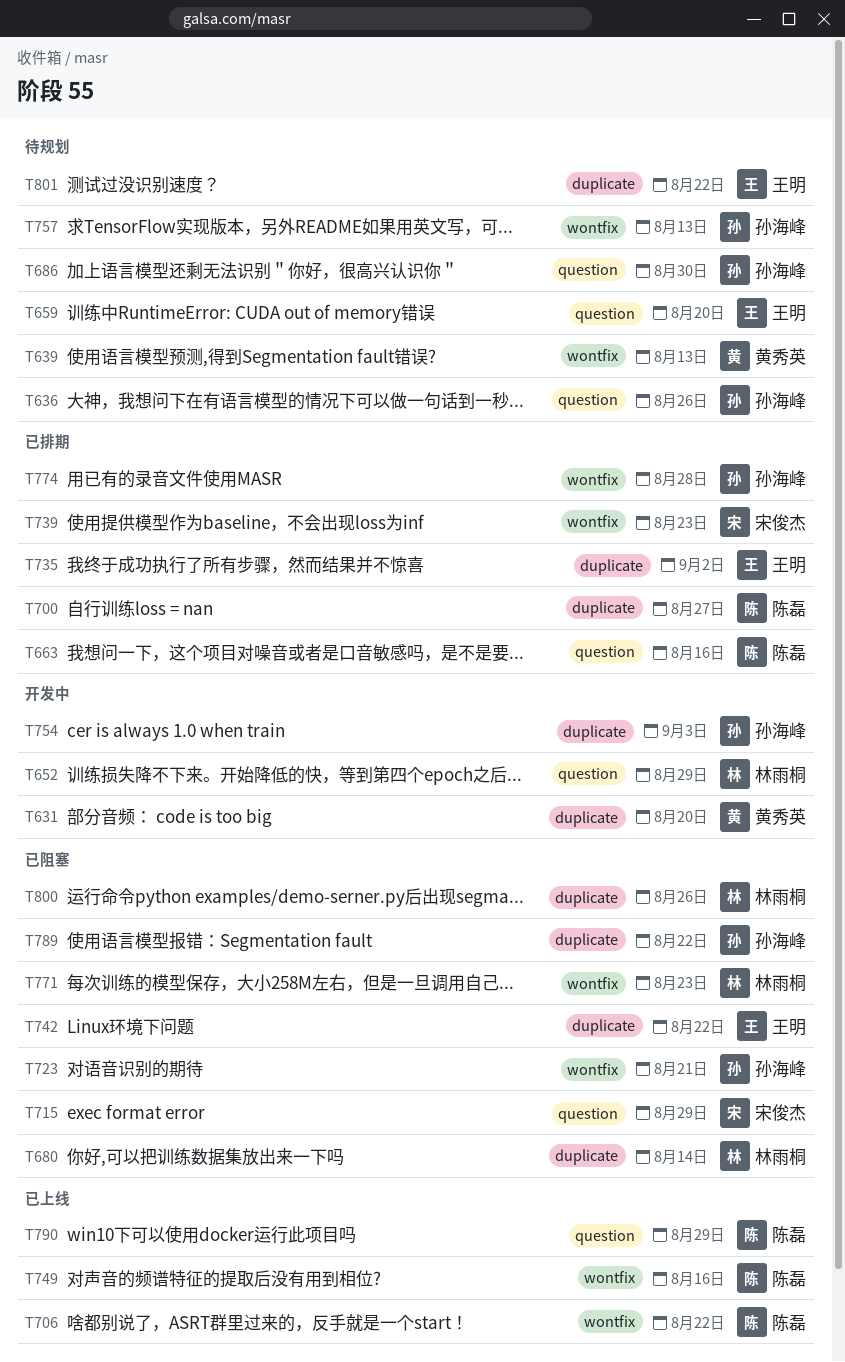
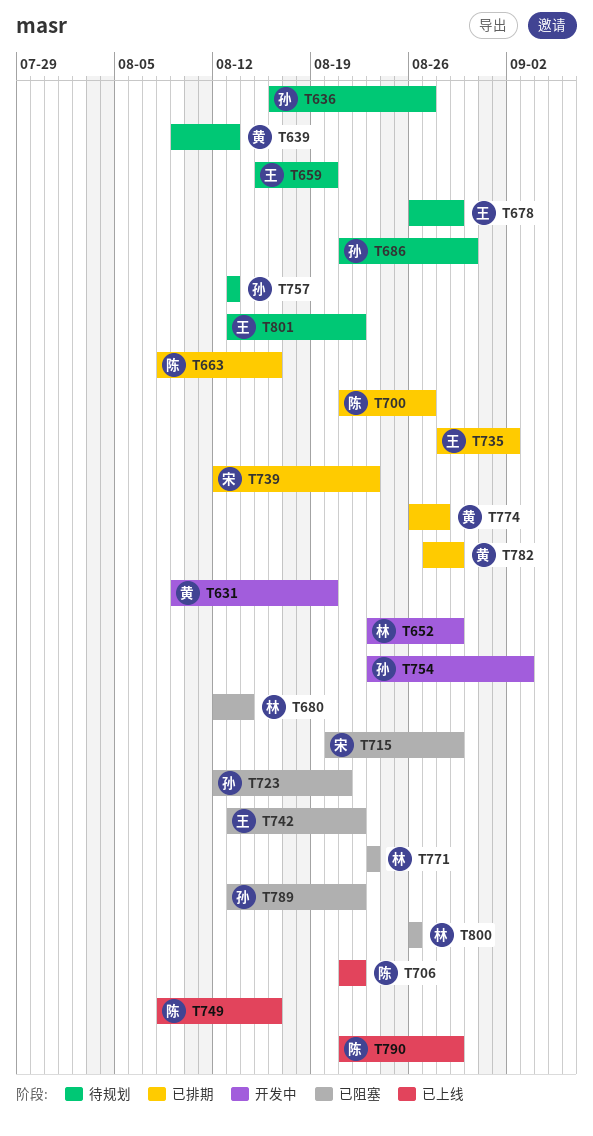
T636, due: Aug 26 -> Aug 27
T678: none -> present
T774, owner: 孙海峰 -> 黄秀英
T782: none -> present

